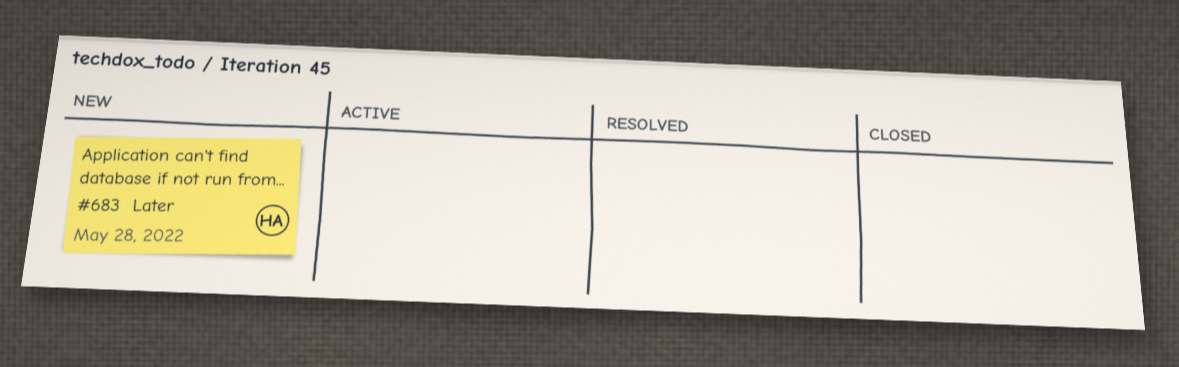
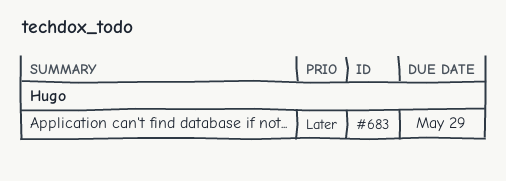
#683, due: May 28 -> May 29

